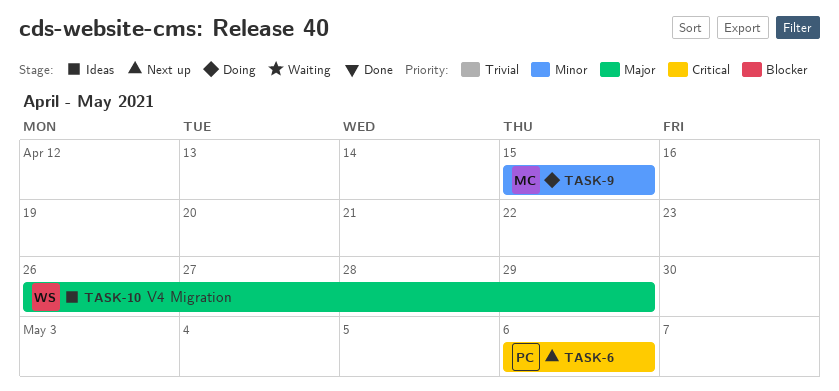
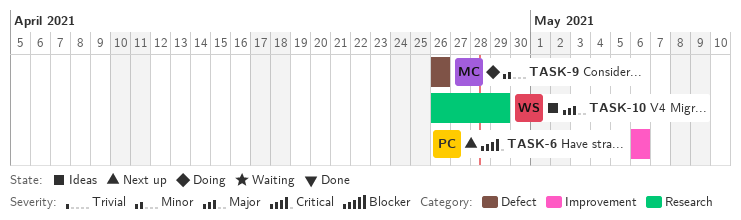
TASK-9, start: Apr 15 -> Apr 26
TASK-9, due: Apr 15 -> Apr 26

